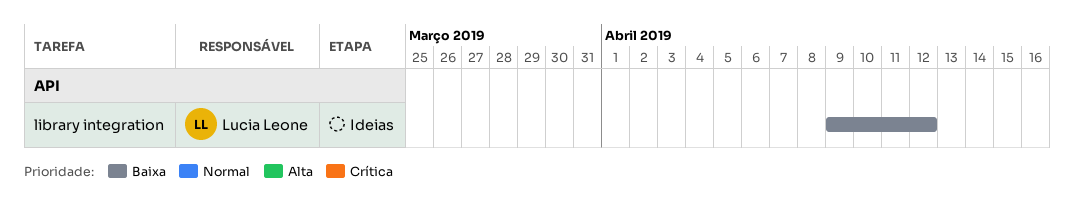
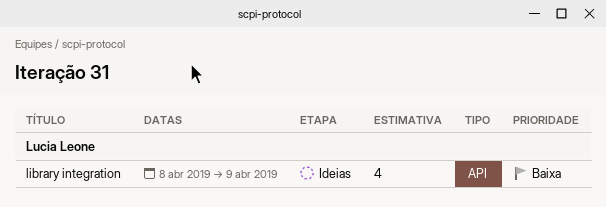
library integration, start: Apr 9 -> Apr 8
library integration, due: Apr 12 -> Apr 9

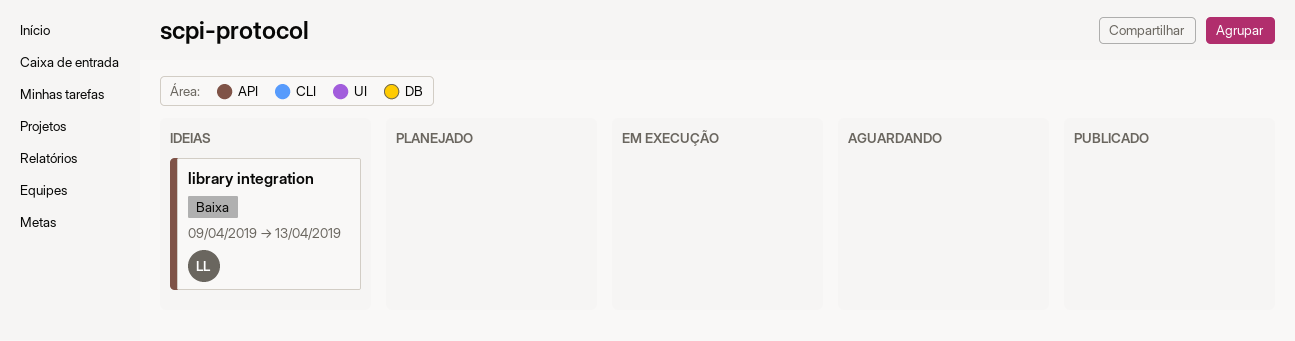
library integration, start: Apr 8 -> Apr 9
library integration, due: Apr 9 -> Apr 13

